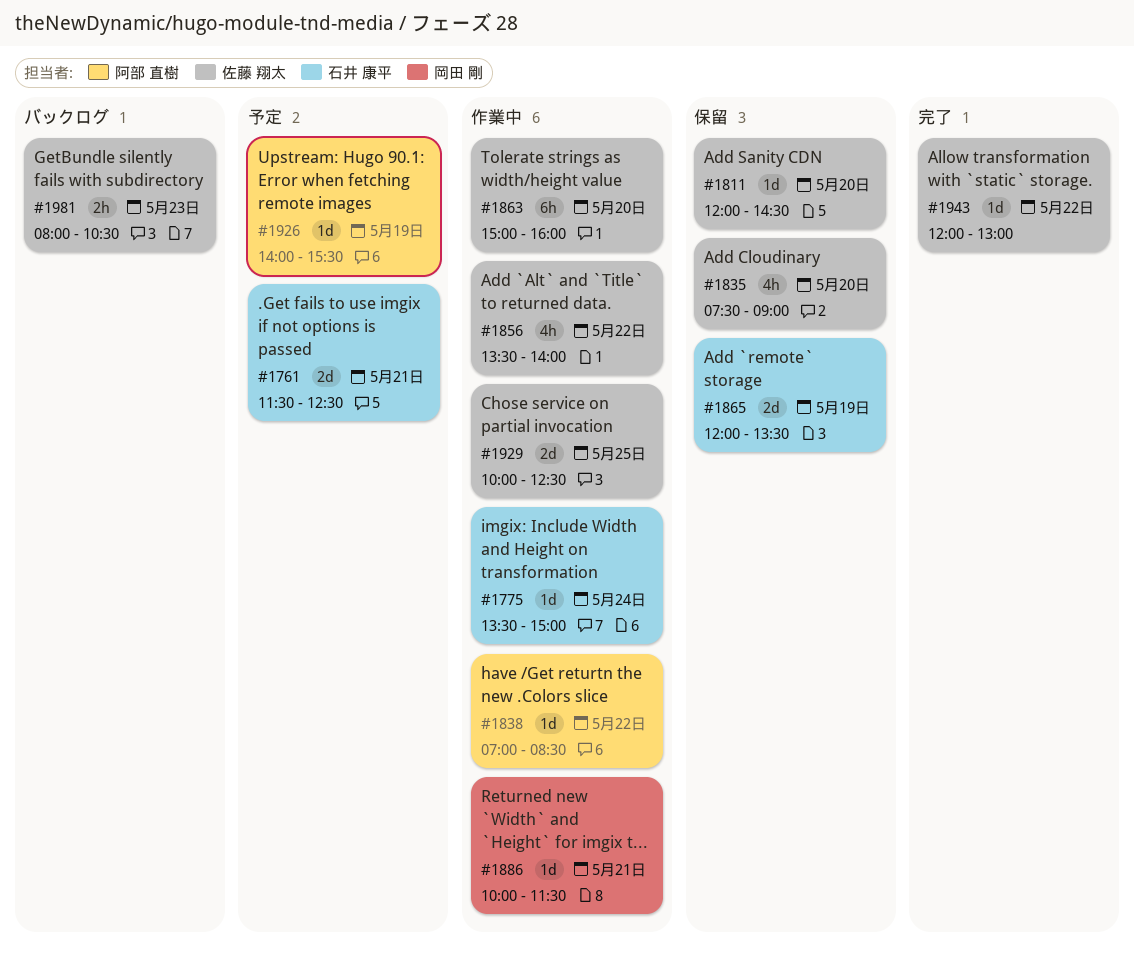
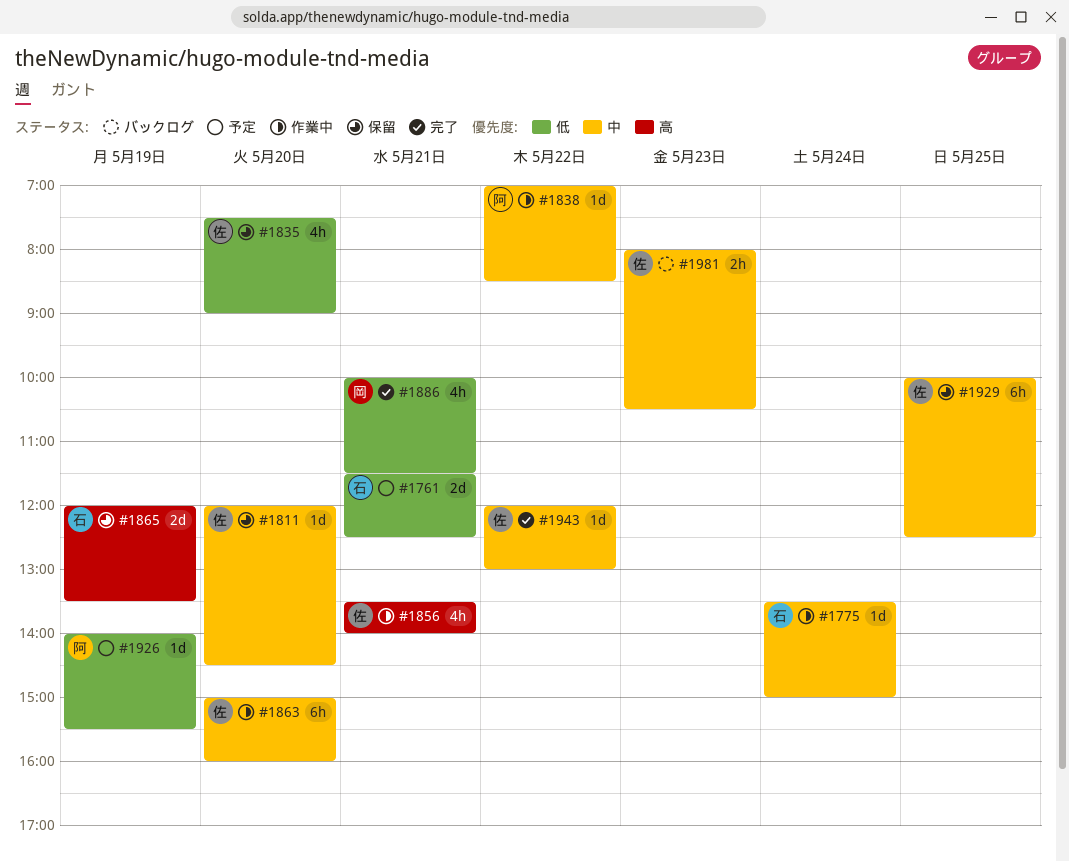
#1856, day: May 22 -> May 21
#1886, status: 作業中 -> 完了
#1886, estimate: 1d -> 4h
#1929, status: 作業中 -> 保留
#1929, estimate: 2d -> 6h

